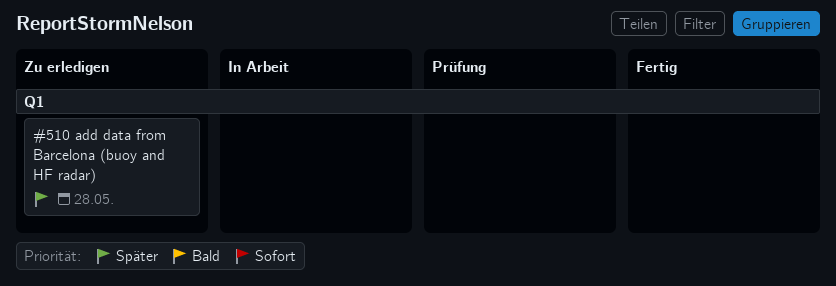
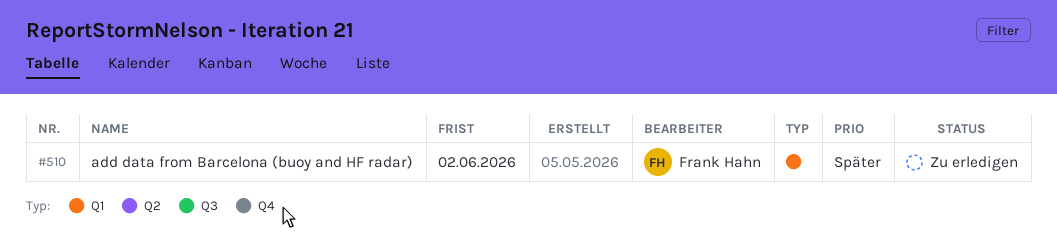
#510, due: May 28 -> Jun 2

